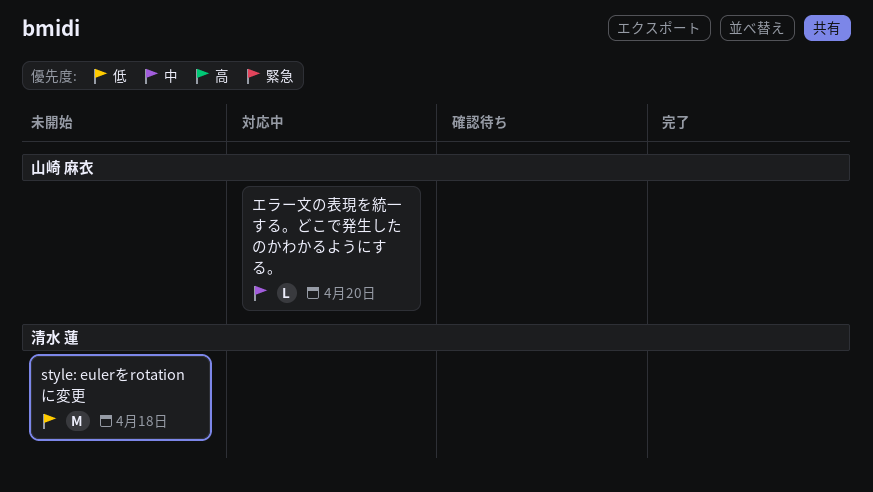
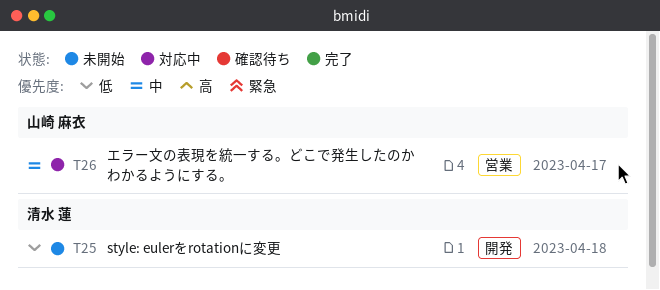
エラー文の表現を統一する。どこで発生したのかわかるようにする。, due: Apr 20 -> Apr 17

